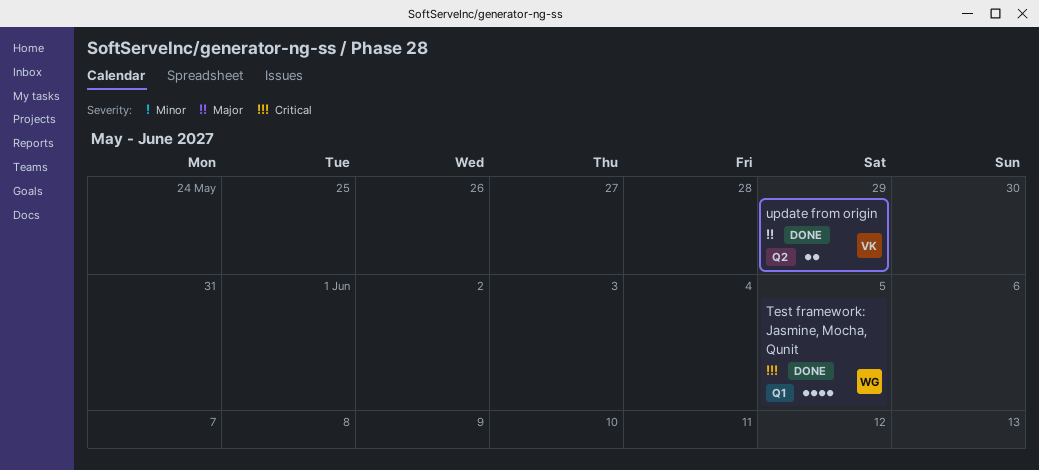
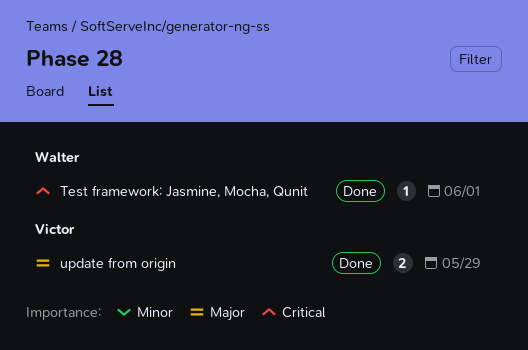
Test framework: Jasmine, Mocha, Qunit, estimate: 4 -> 1
Test framework: Jasmine, Mocha, Qunit, due: Jun 5 -> Jun 1

